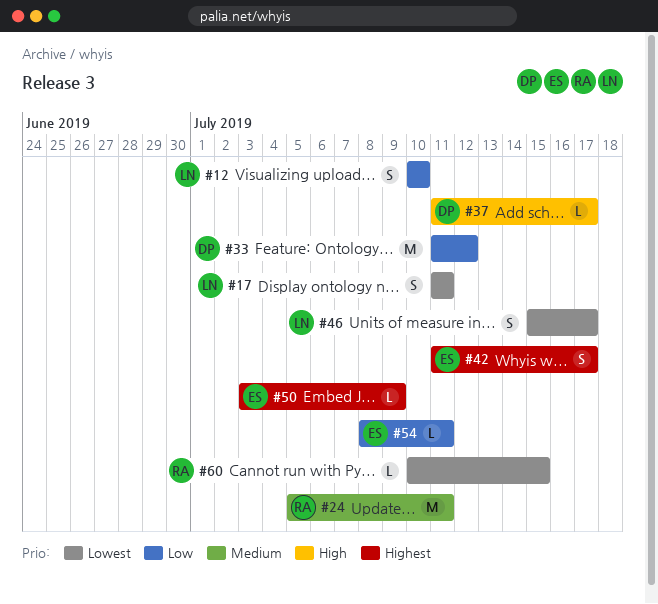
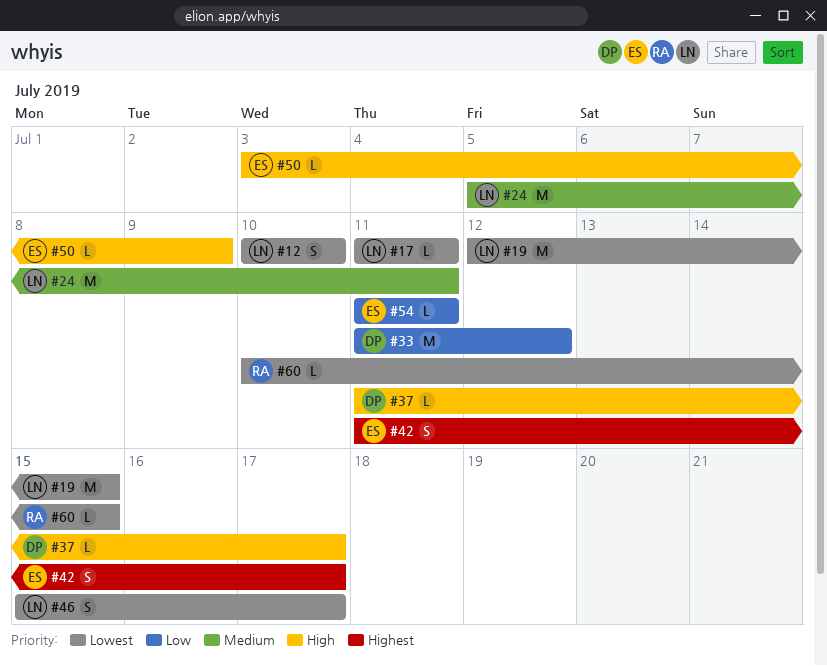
#12, priority: Low -> Lowest
#17, estimate: S -> L
#19: none -> present
#24, owner: RA -> LN
#50, priority: Highest -> High
#54, start: Jul 8 -> Jul 11

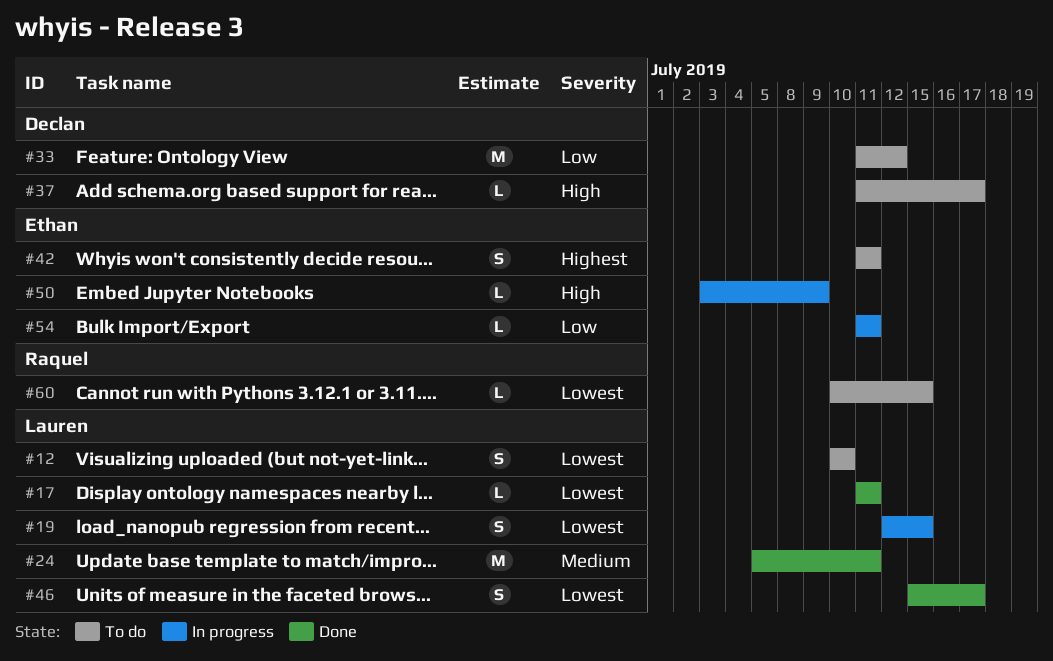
#19, estimate: M -> S
#42, due: Jul 17 -> Jul 11

